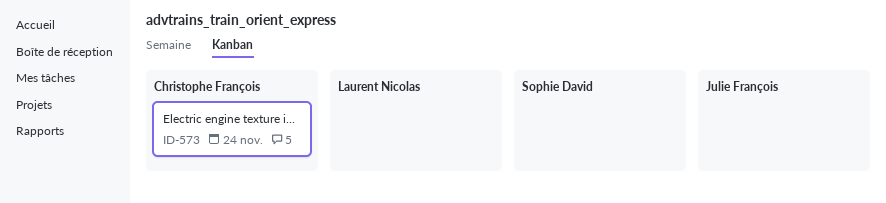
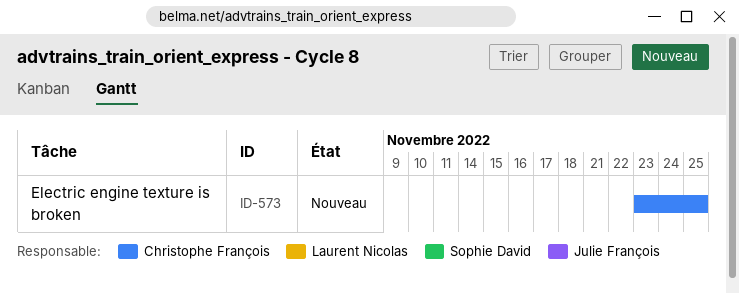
ID-573, due: Nov 24 -> Nov 25

